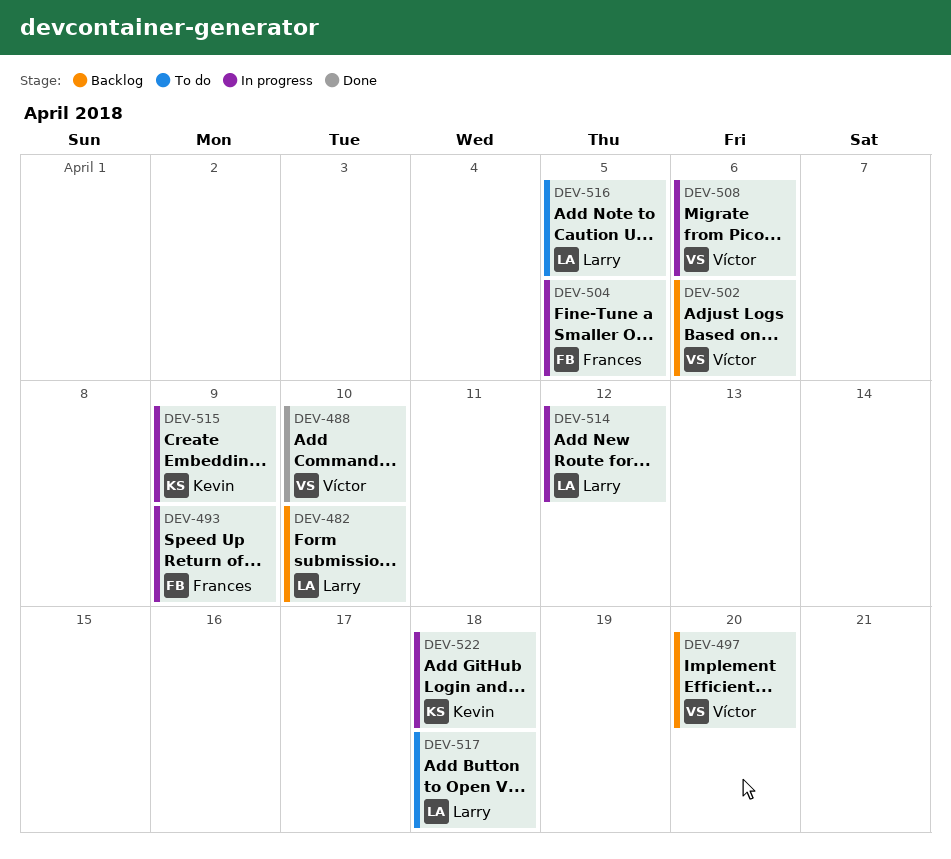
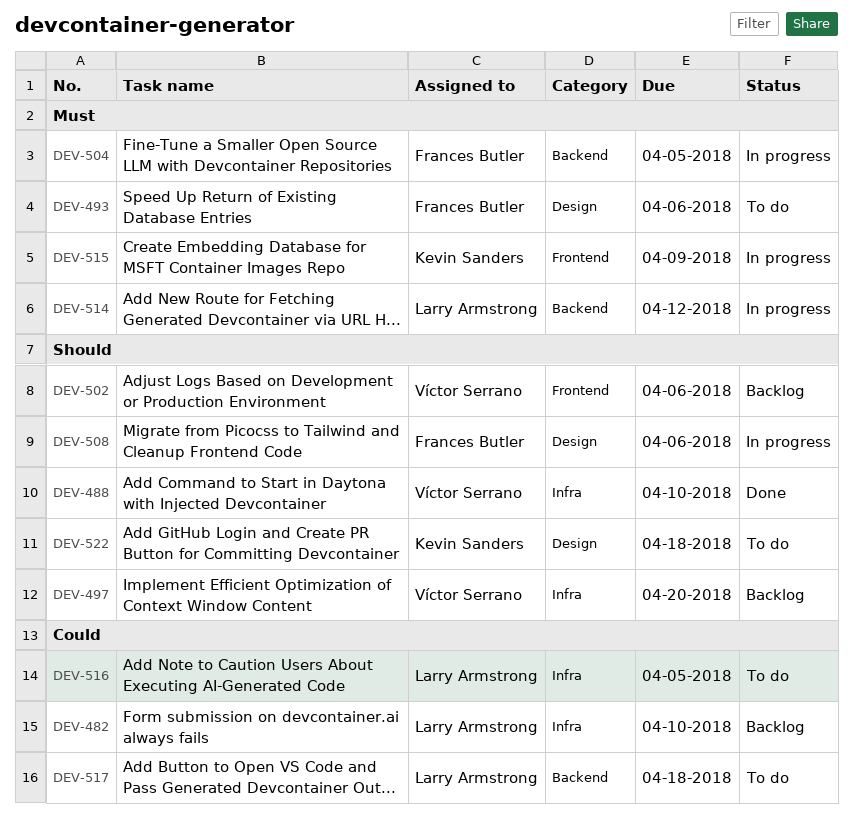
DEV-493, status: In progress -> To do
DEV-493, due: Apr 9 -> Apr 6
DEV-508, owner: Víctor Serrano -> Frances Butler
DEV-522, status: In progress -> To do

